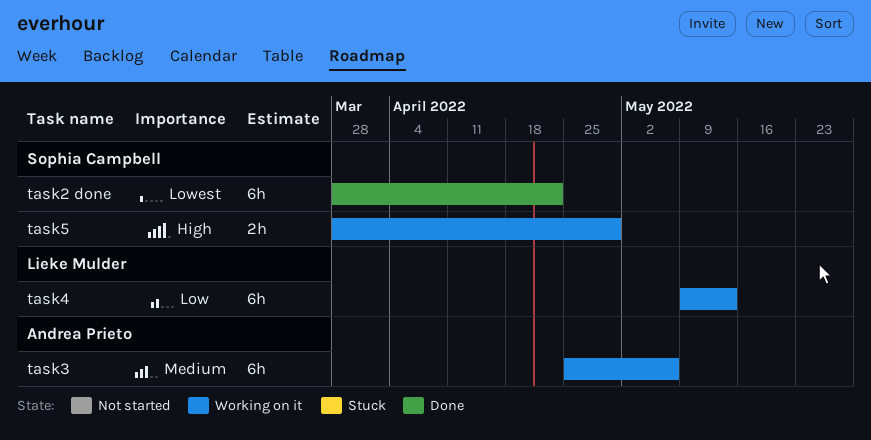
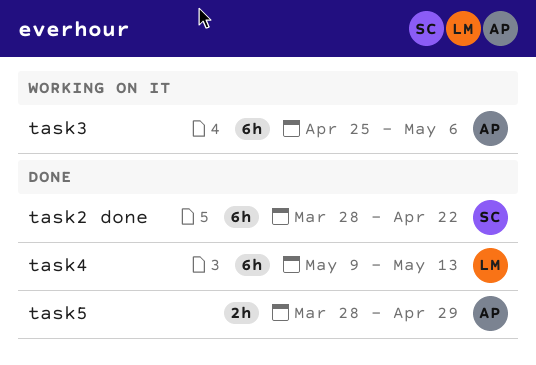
task4, status: Working on it -> Done
task5, status: Working on it -> Done
task5, owner: Sophia Campbell -> Andrea Prieto

